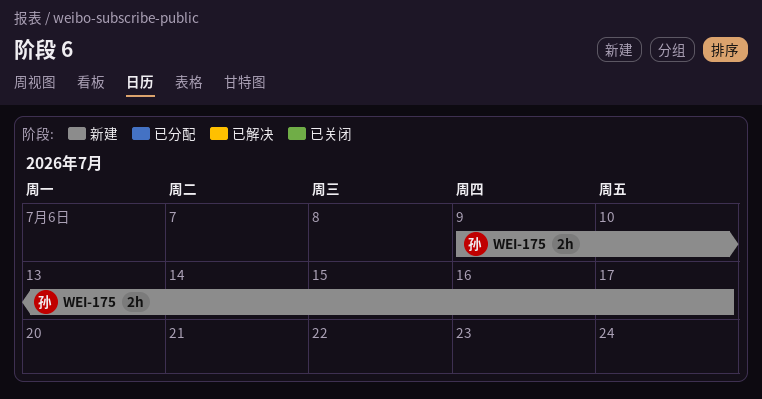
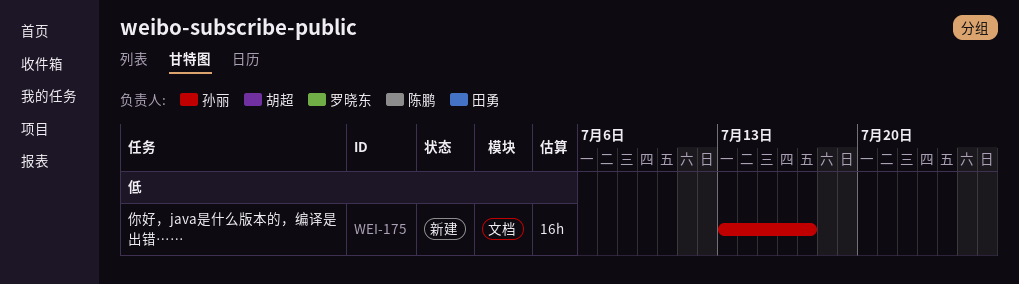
WEI-175, estimate: 2h -> 16h
WEI-175, start: Jul 9 -> Jul 13

